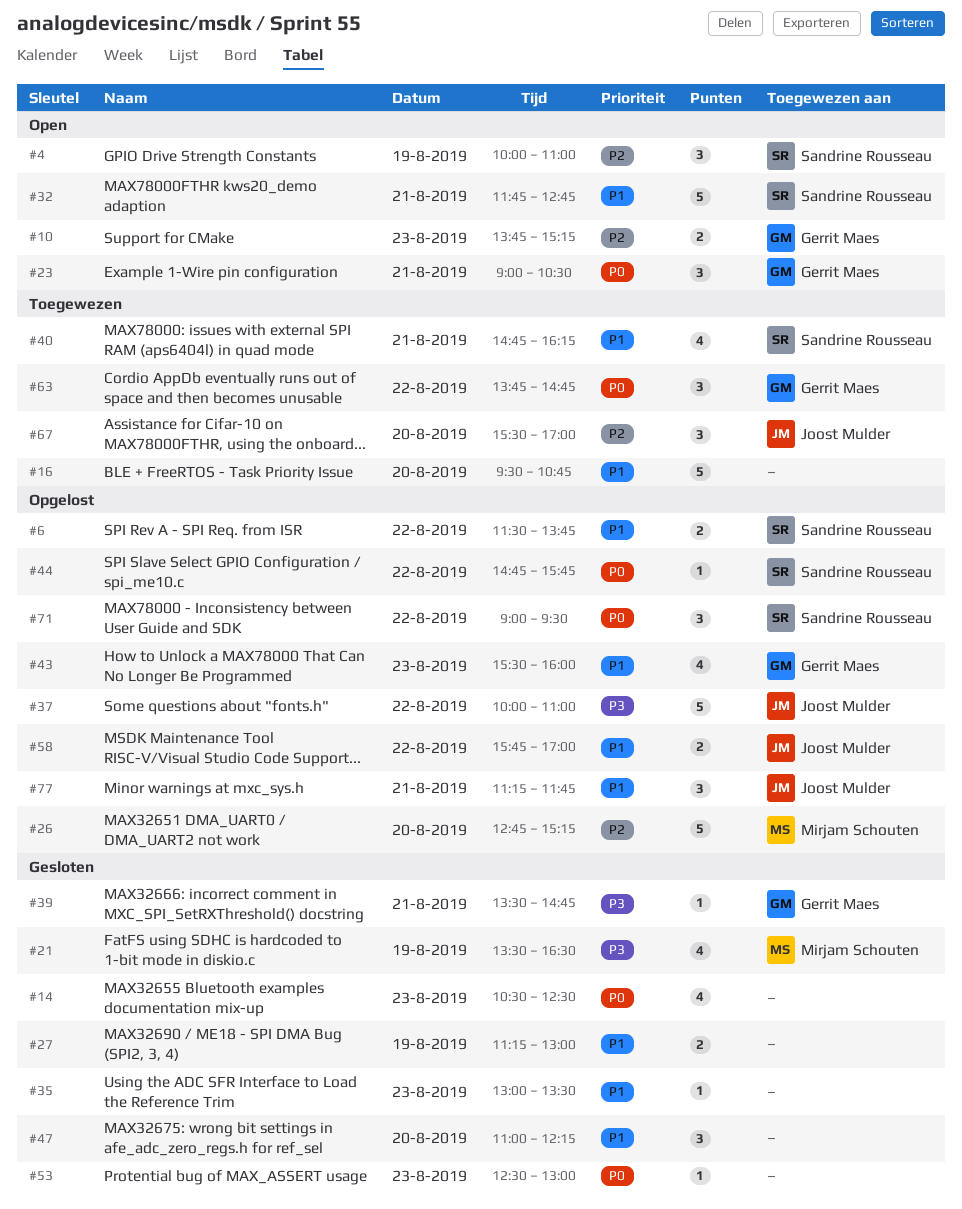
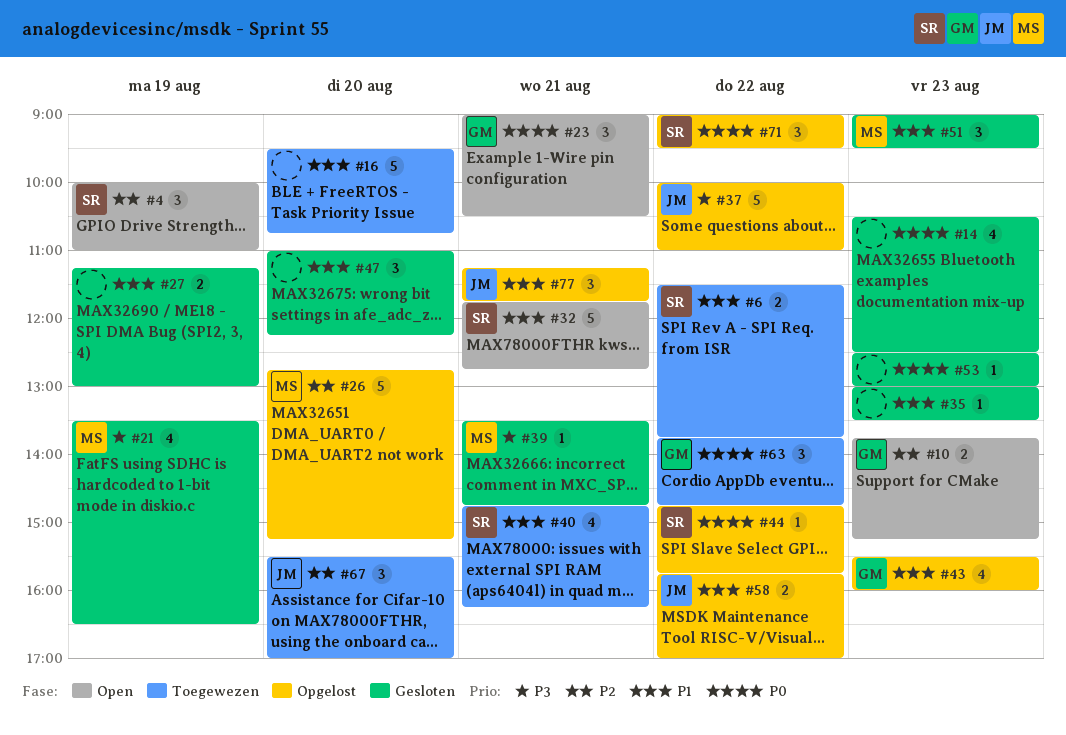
#6, status: Opgelost -> Toegewezen
#39, owner: Gerrit Maes -> Mirjam Schouten
#51: none -> present

